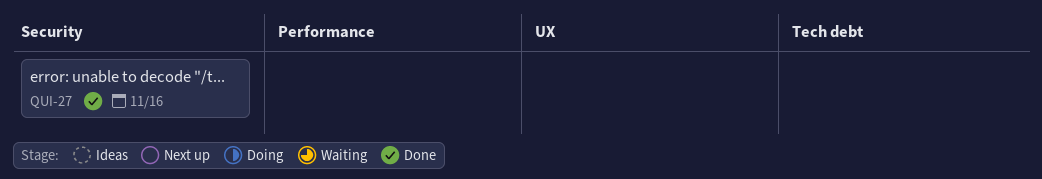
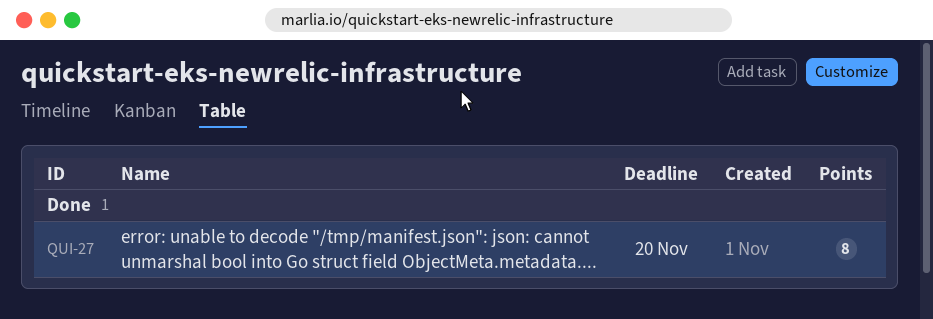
QUI-27, due: Nov 16 -> Nov 20

